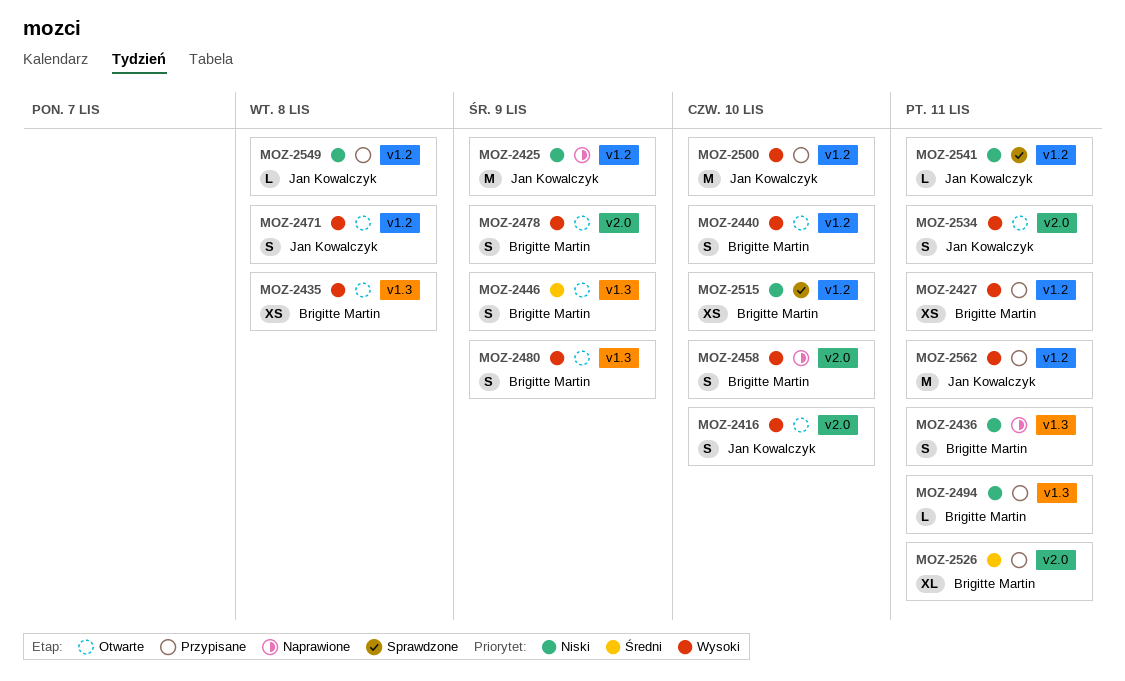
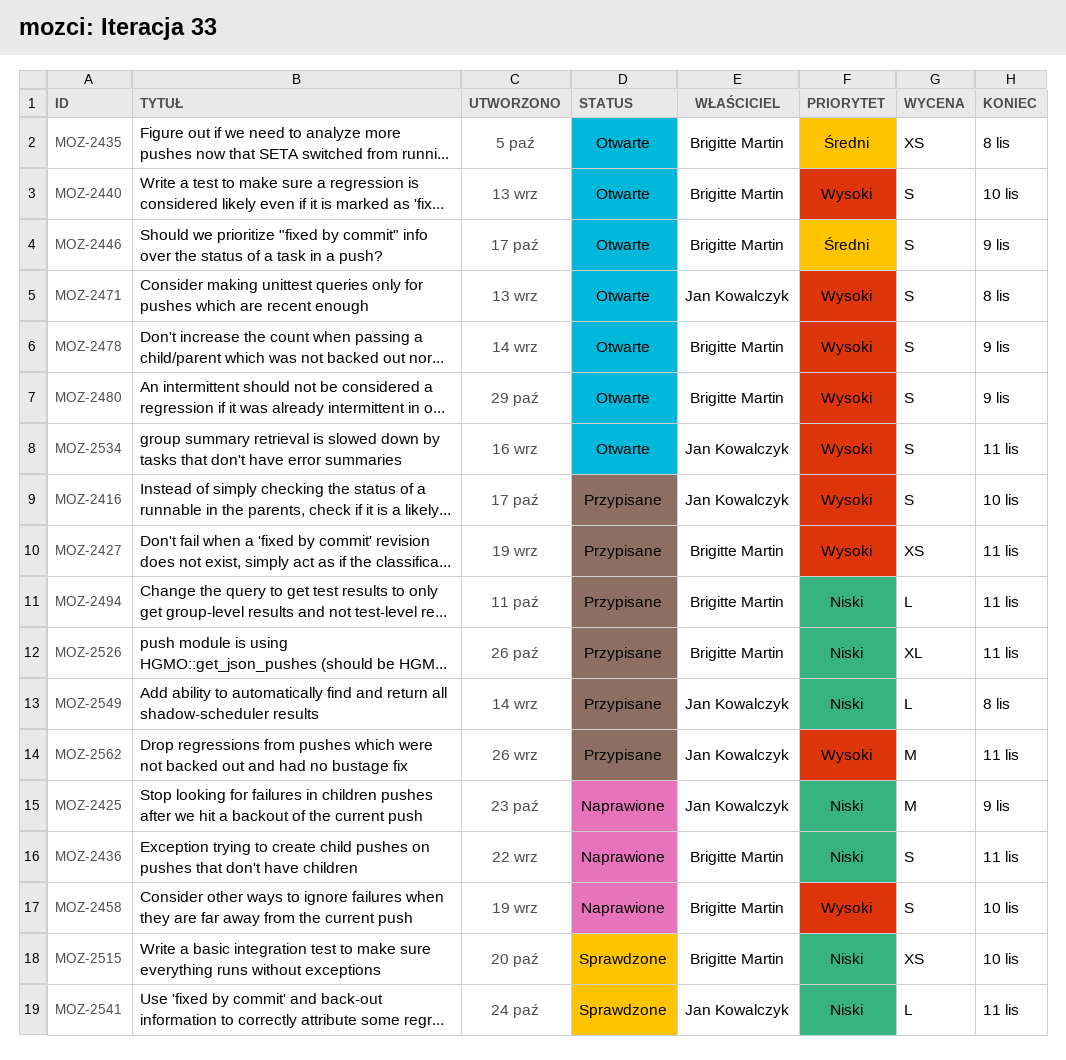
MOZ-2416, status: Otwarte -> Przypisane
MOZ-2435, priority: Wysoki -> Średni
MOZ-2500: present -> none
MOZ-2526, priority: Średni -> Niski

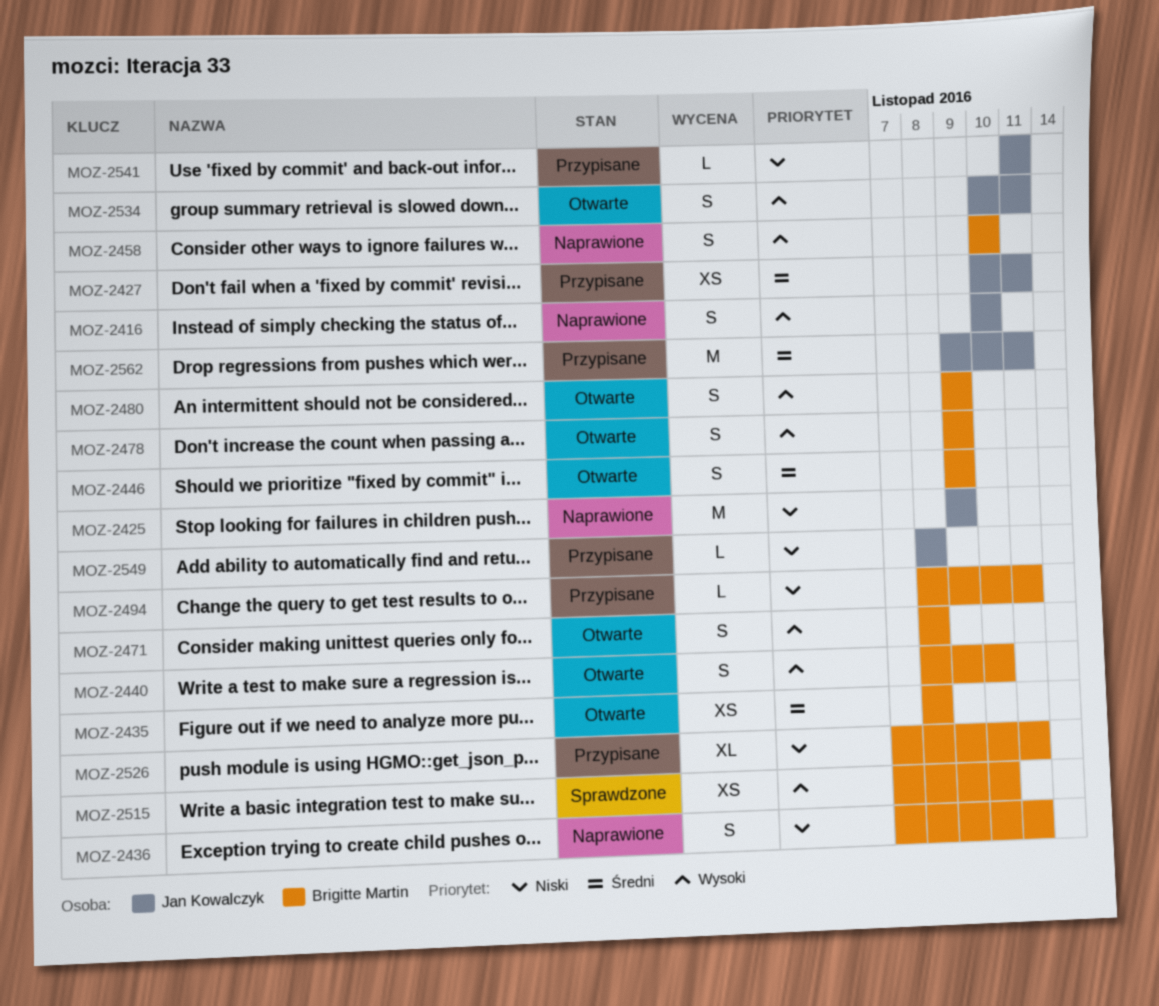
MOZ-2416, status: Przypisane -> Naprawione
MOZ-2427, owner: Brigitte Martin -> Jan Kowalczyk
MOZ-2427, priority: Wysoki -> Średni
MOZ-2471, owner: Jan Kowalczyk -> Brigitte Martin
MOZ-2515, priority: Niski -> Wysoki
MOZ-2541, status: Sprawdzone -> Przypisane
MOZ-2562, priority: Wysoki -> Średni

